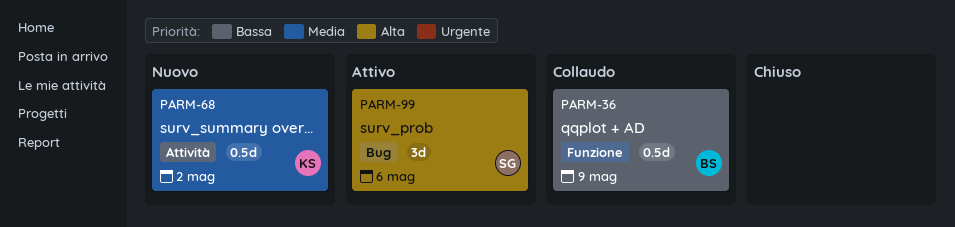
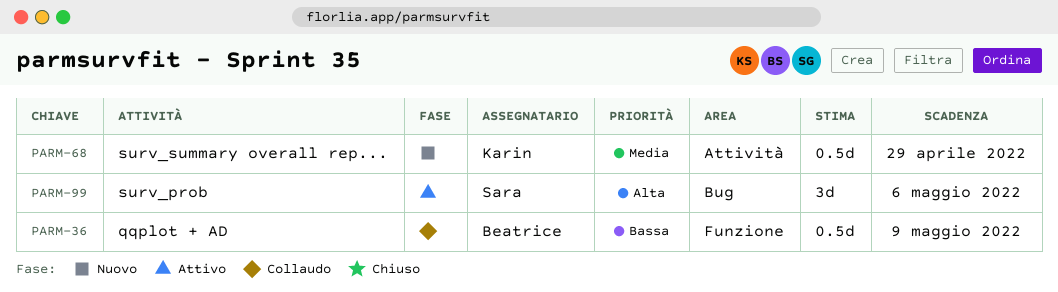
PARM-68, due: May 2 -> Apr 29

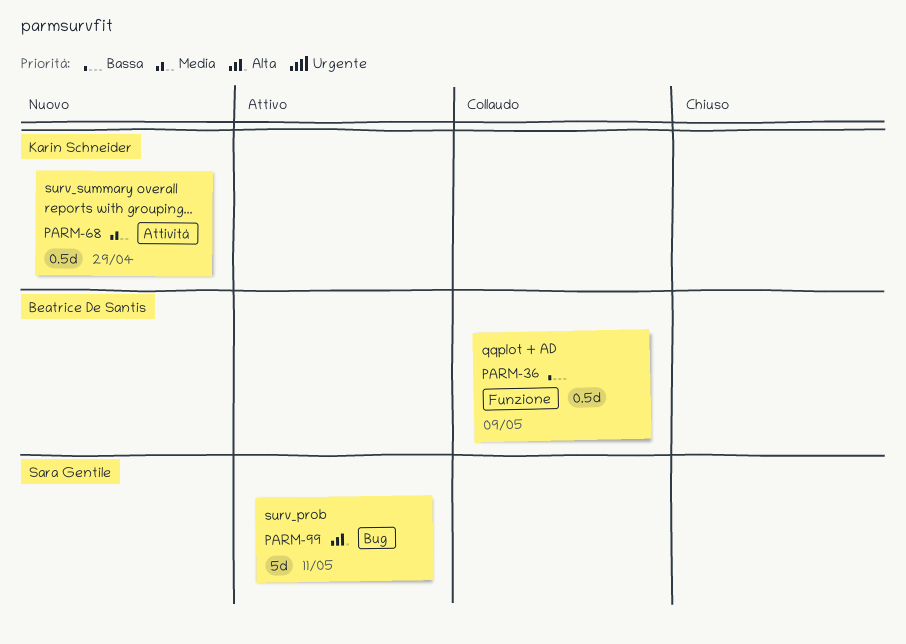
PARM-99, estimate: 3d -> 5d
PARM-99, due: May 6 -> May 11

